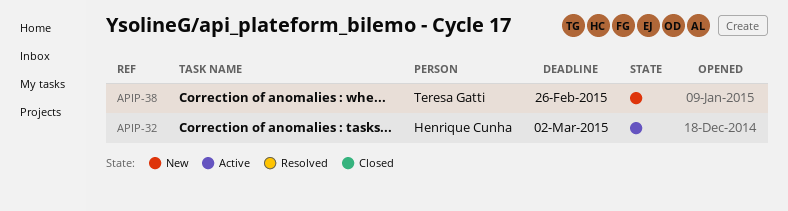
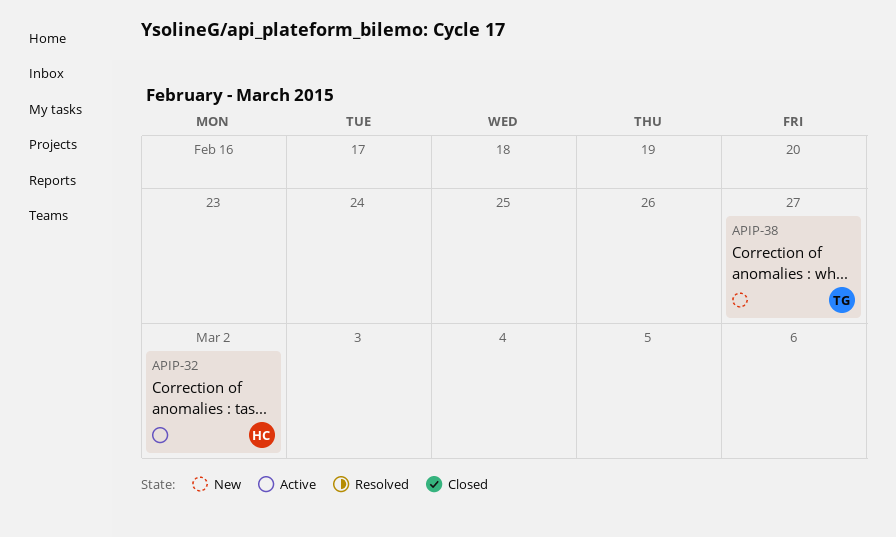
APIP-38, due: Feb 26 -> Feb 27

